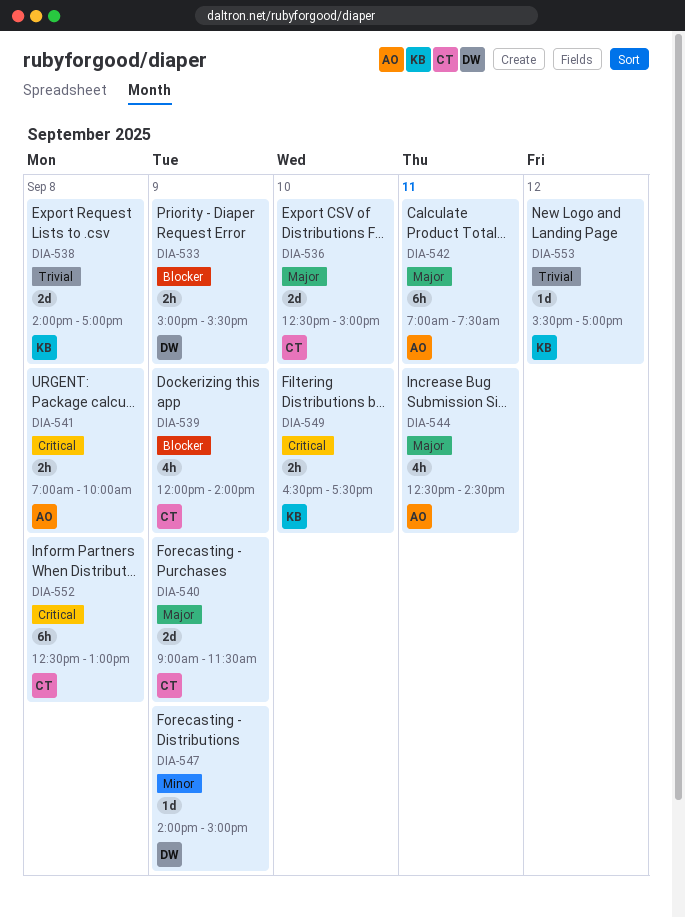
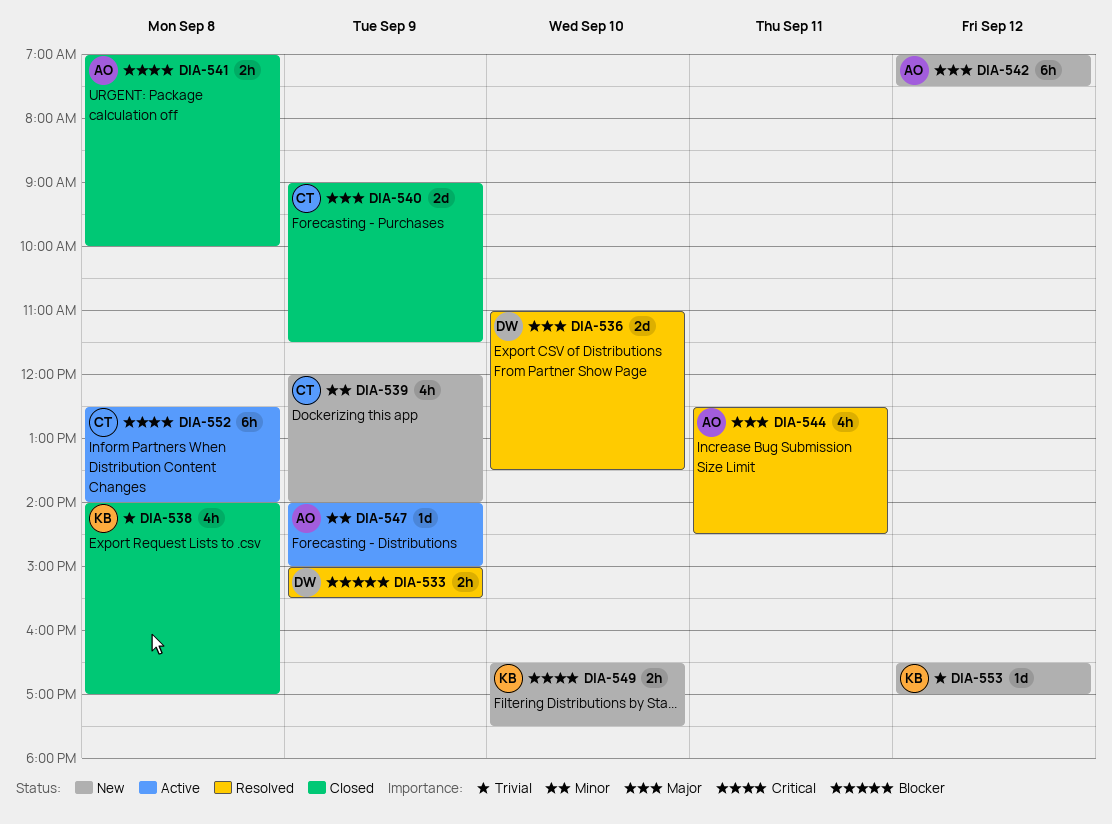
DIA-536, owner: CT -> DW
DIA-536, begins: 12:30 -> 11:00
DIA-536, ends: 15:00 -> 13:30
DIA-538, estimate: 2d -> 4h
DIA-539, priority: Blocker -> Minor
DIA-542, day: Sep 11 -> Sep 12
DIA-547, owner: DW -> AO
DIA-552, ends: 13:00 -> 14:00
DIA-553, begins: 15:30 -> 16:30

